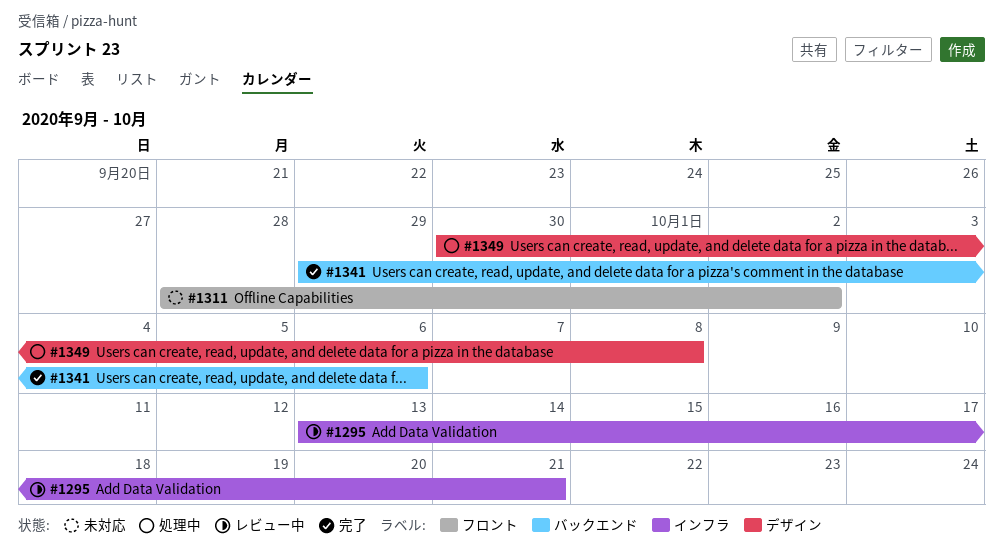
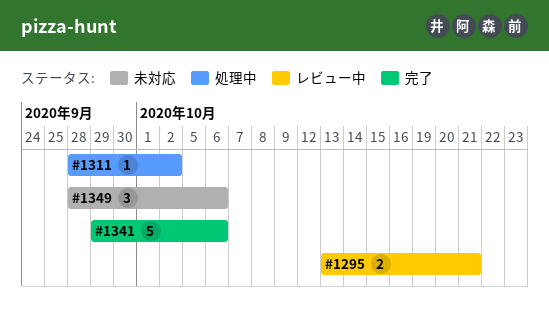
#1311, status: 未対応 -> 処理中
#1349, status: 処理中 -> 未対応
#1349, start: Sep 30 -> Sep 28
#1349, due: Oct 8 -> Oct 6

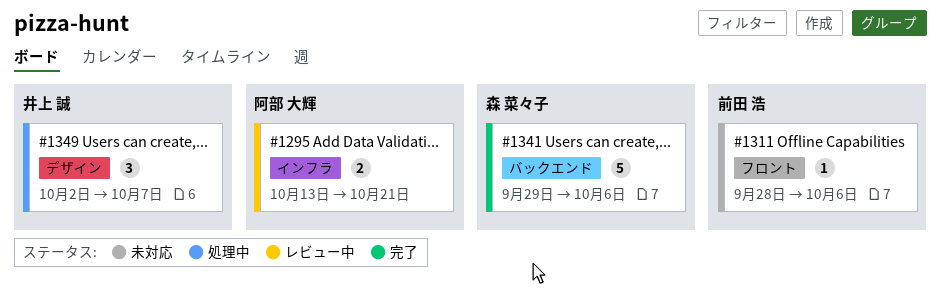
#1311, status: 処理中 -> 未対応
#1311, due: Oct 2 -> Oct 6
#1349, status: 未対応 -> 処理中
#1349, start: Sep 28 -> Oct 2
#1349, due: Oct 6 -> Oct 7

